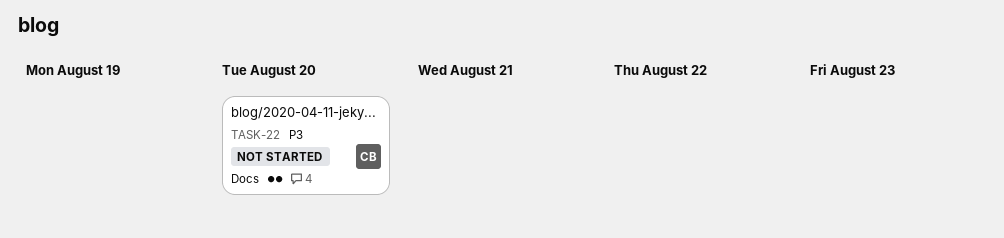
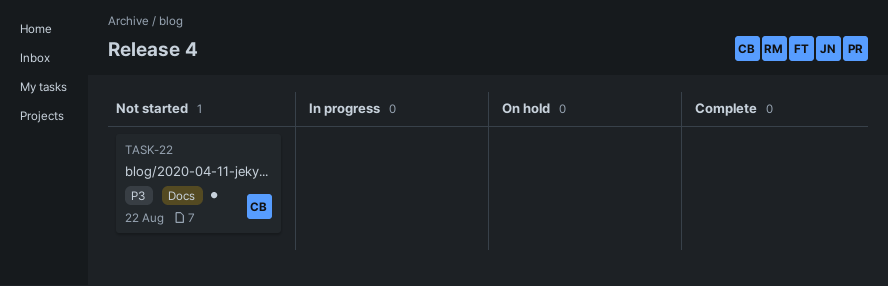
TASK-22, estimate: 2 -> 1
TASK-22, due: Aug 20 -> Aug 22

